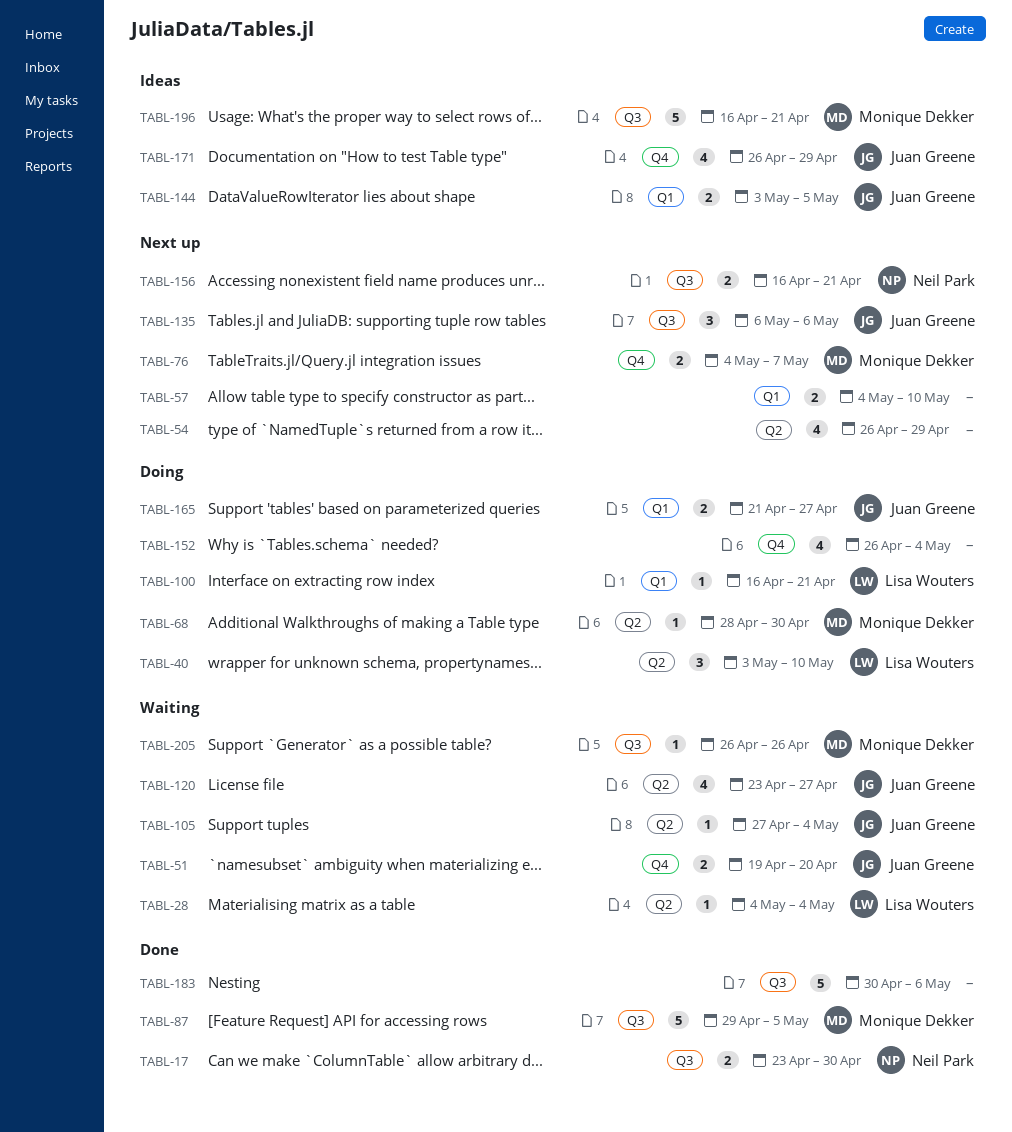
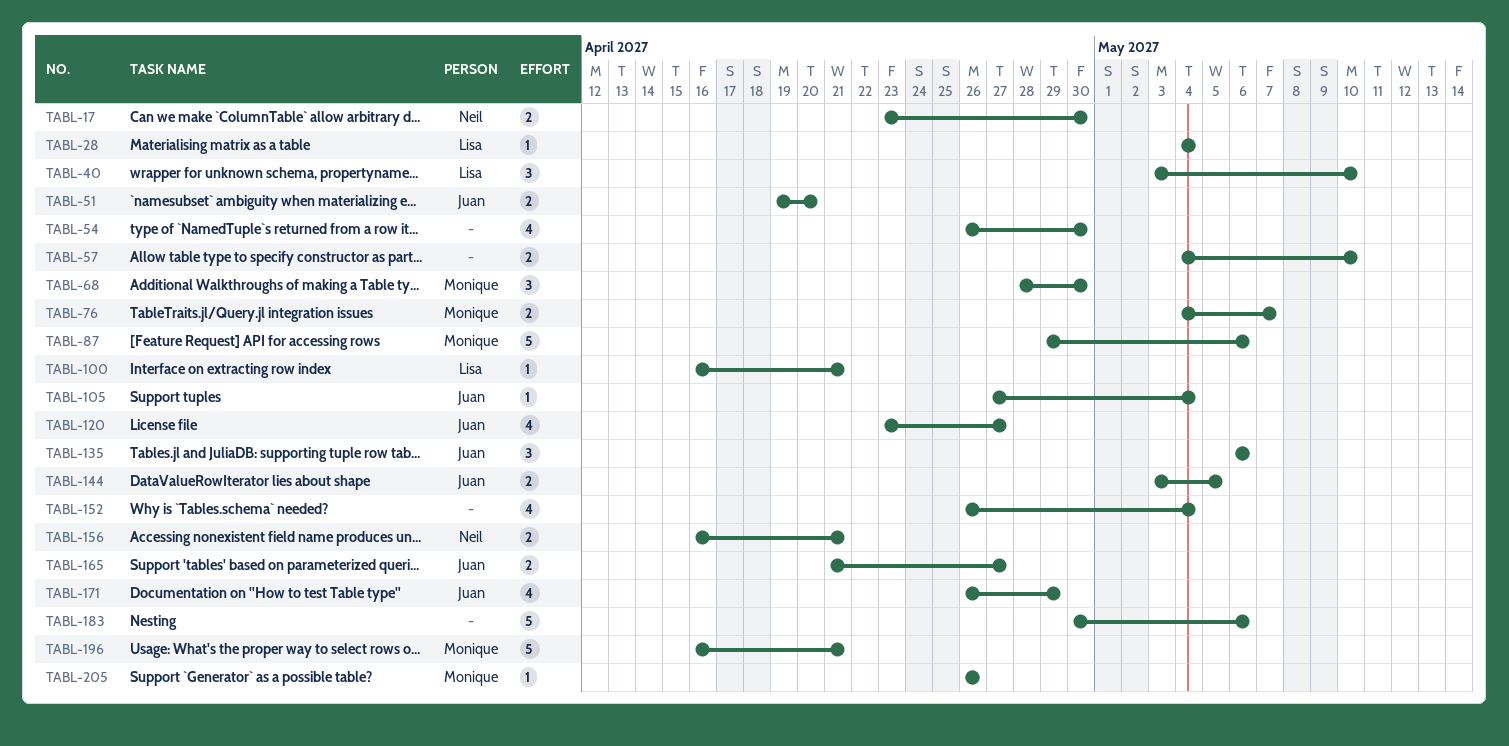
TABL-54, due: Apr 29 -> Apr 30
TABL-68, estimate: 1 -> 3
TABL-87, due: May 5 -> May 6

